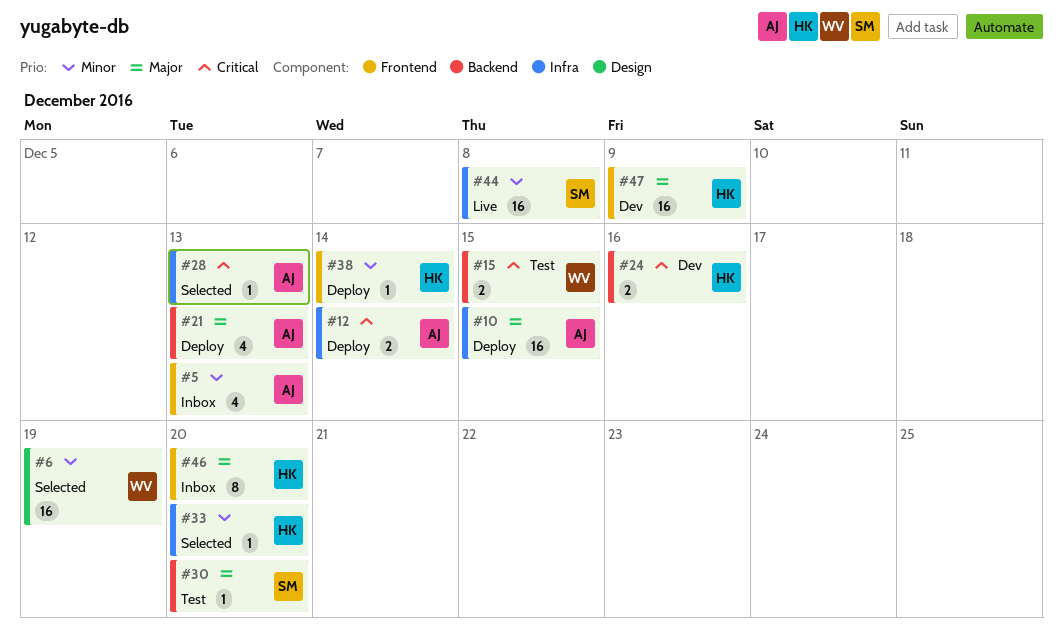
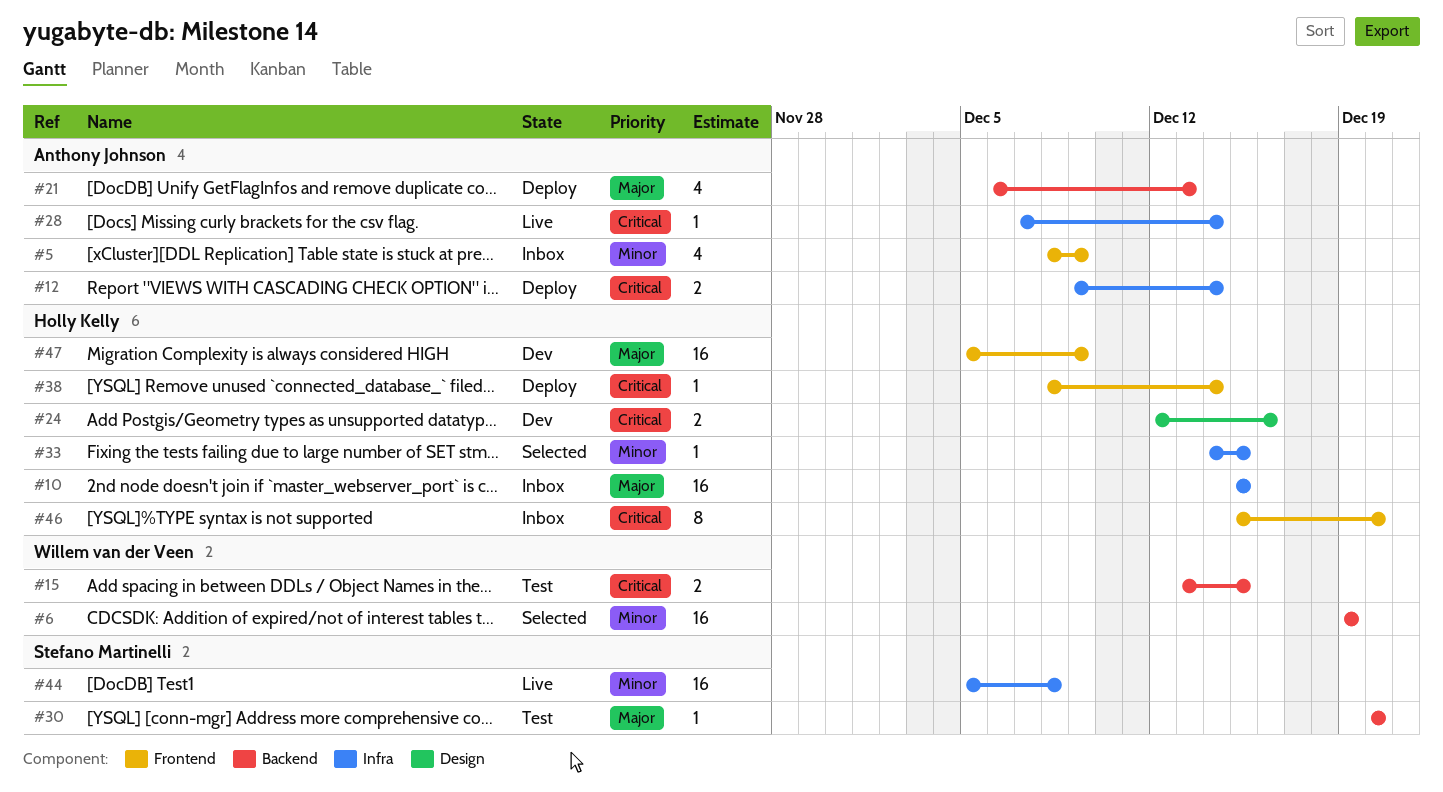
#5, due: Dec 13 -> Dec 9
#6, label: Design -> Backend
#10, status: Deploy -> Inbox
#10, owner: Anthony Johnson -> Holly Kelly
#24, label: Backend -> Design
#28, status: Selected -> Live
#28, due: Dec 13 -> Dec 14
#33, due: Dec 20 -> Dec 15
#38, priority: Minor -> Critical
#46, priority: Major -> Critical

